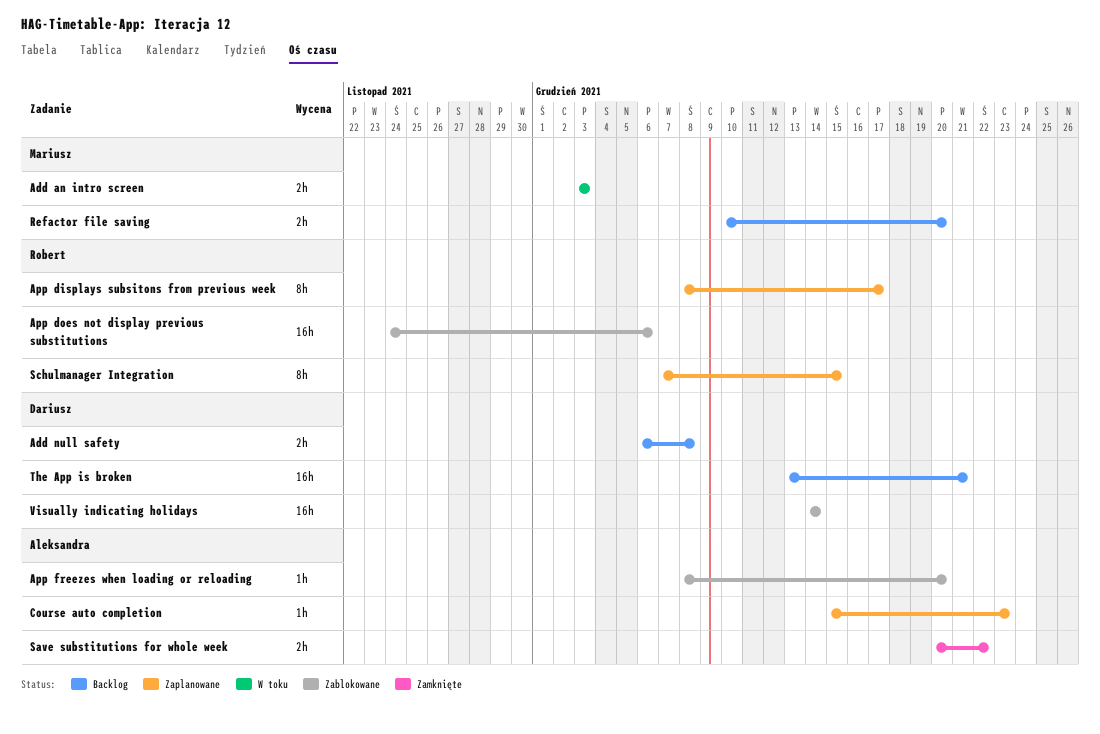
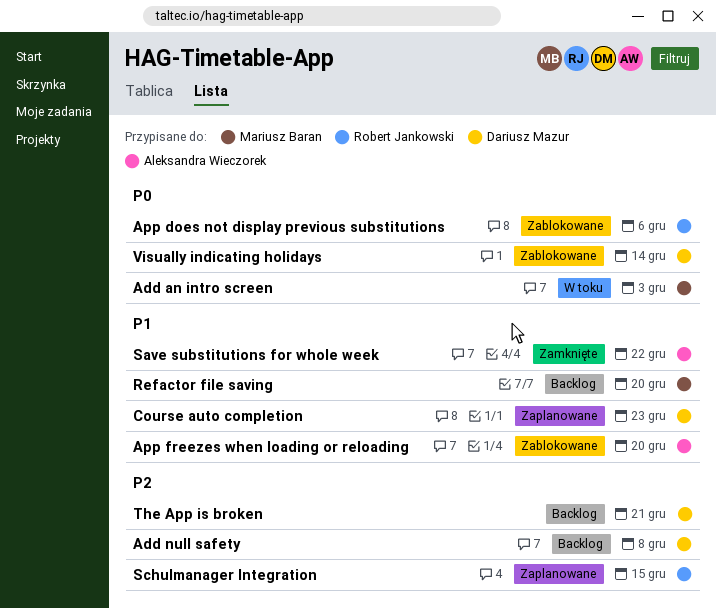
App displays subsitons from previous week: present -> none
Course auto completion, owner: Aleksandra Wieczorek -> Dariusz Mazur

